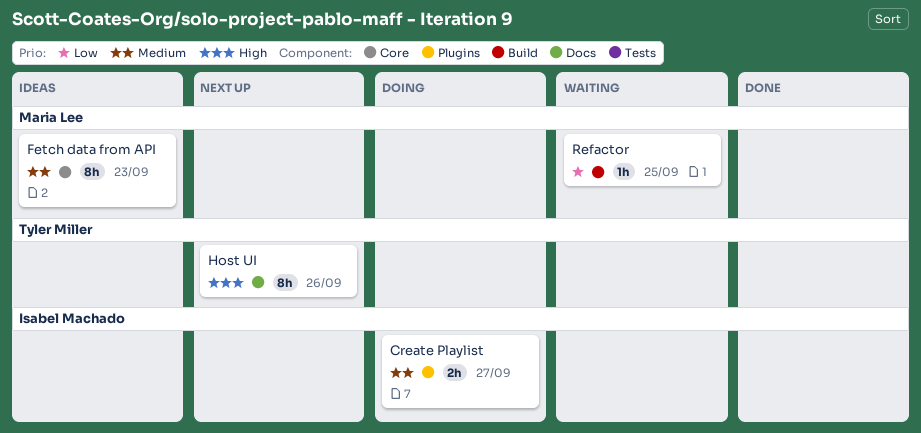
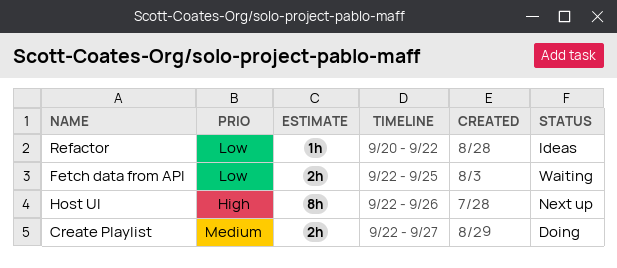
Fetch data from API, status: Ideas -> Waiting
Fetch data from API, priority: Medium -> Low
Fetch data from API, estimate: 8h -> 2h
Fetch data from API, due: Sep 23 -> Sep 25
Refactor, status: Waiting -> Ideas
Refactor, due: Sep 25 -> Sep 22

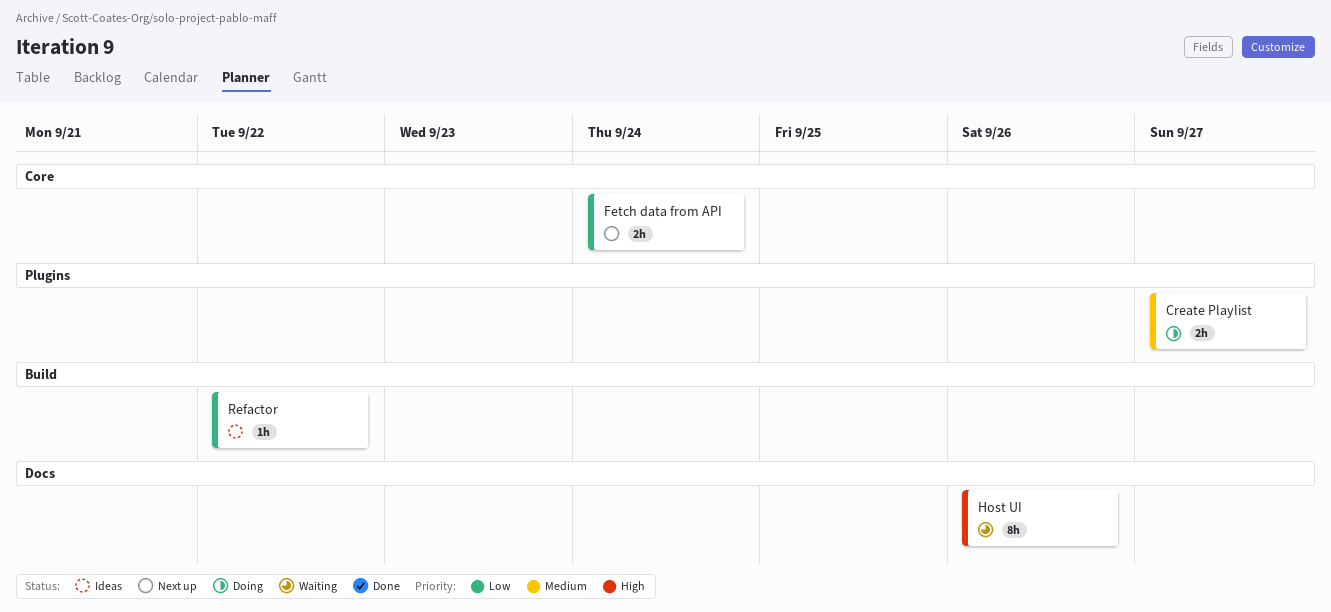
Fetch data from API, status: Waiting -> Next up
Fetch data from API, due: Sep 25 -> Sep 24
Host UI, status: Next up -> Waiting

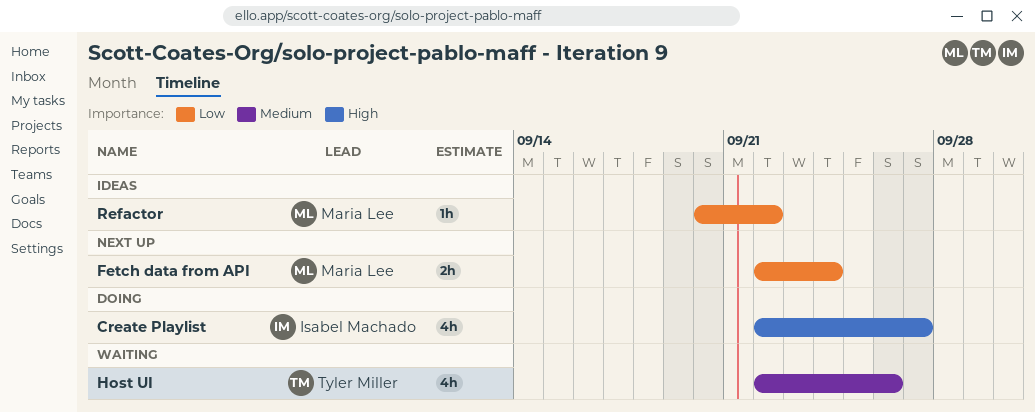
Create Playlist, priority: Medium -> High
Create Playlist, estimate: 2h -> 4h
Host UI, priority: High -> Medium
Host UI, estimate: 8h -> 4h

